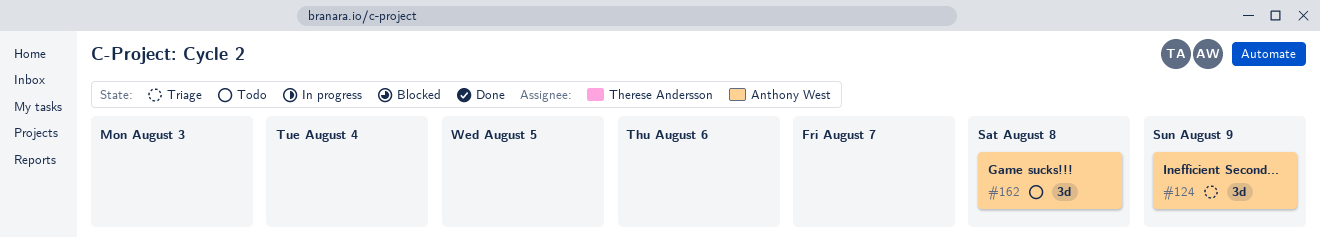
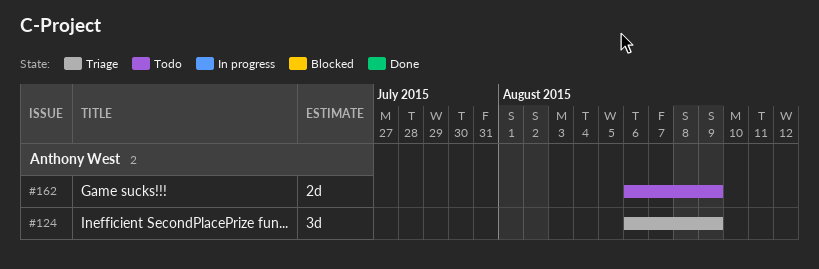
#162, estimate: 3d -> 2d
#162, due: Aug 8 -> Aug 9

